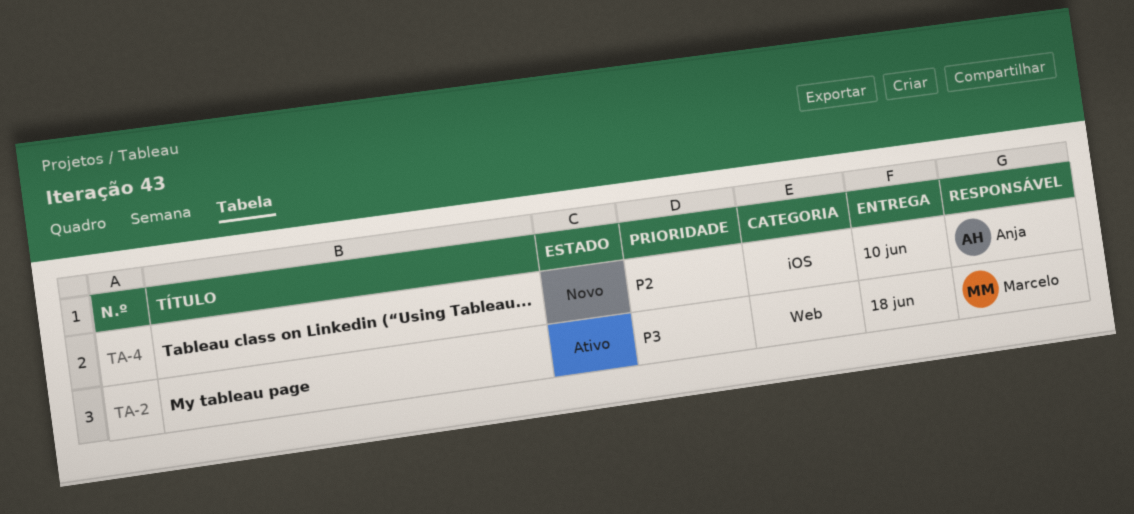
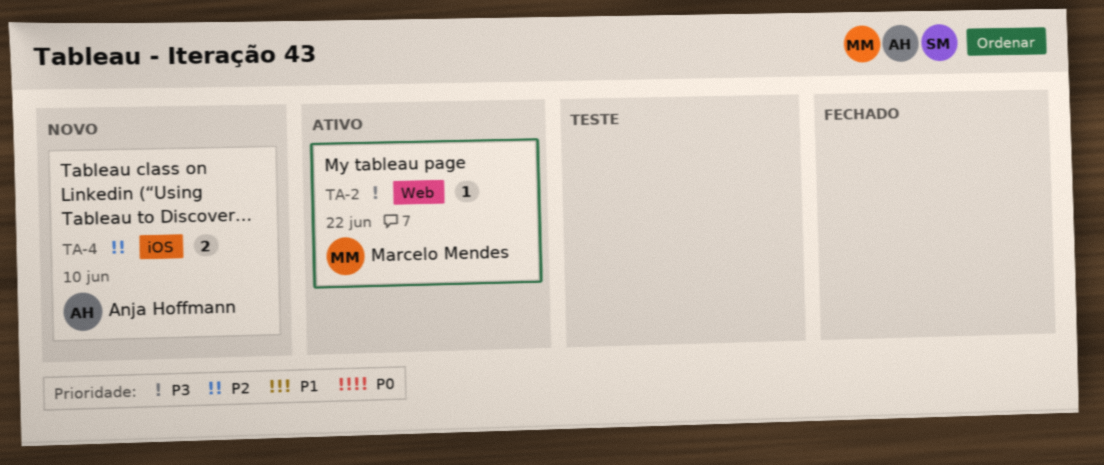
TA-2, due: Jun 18 -> Jun 22

